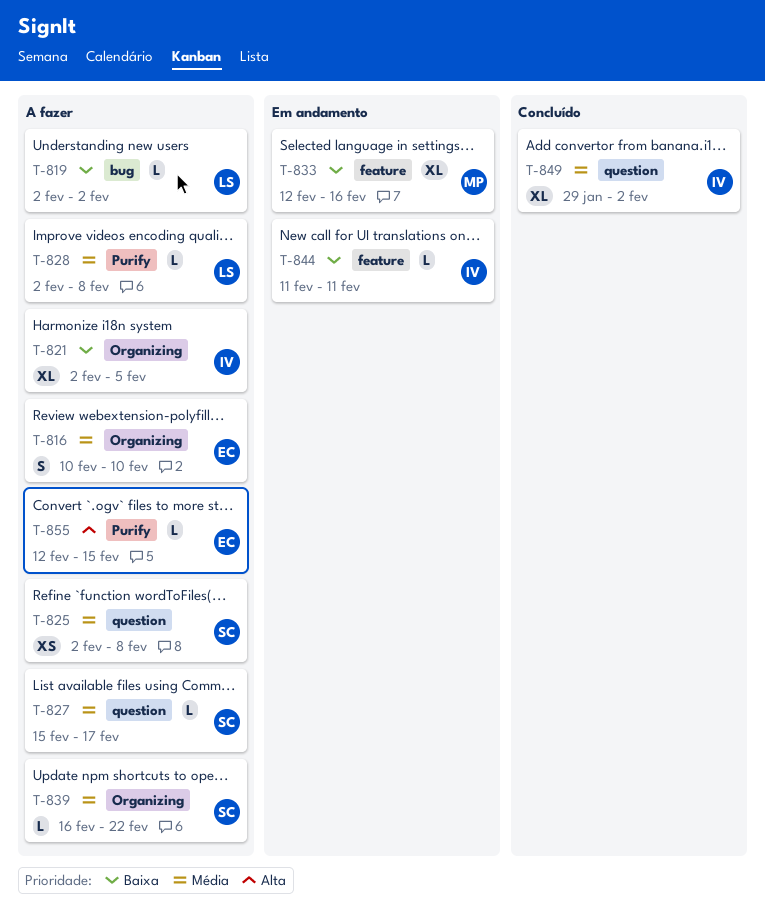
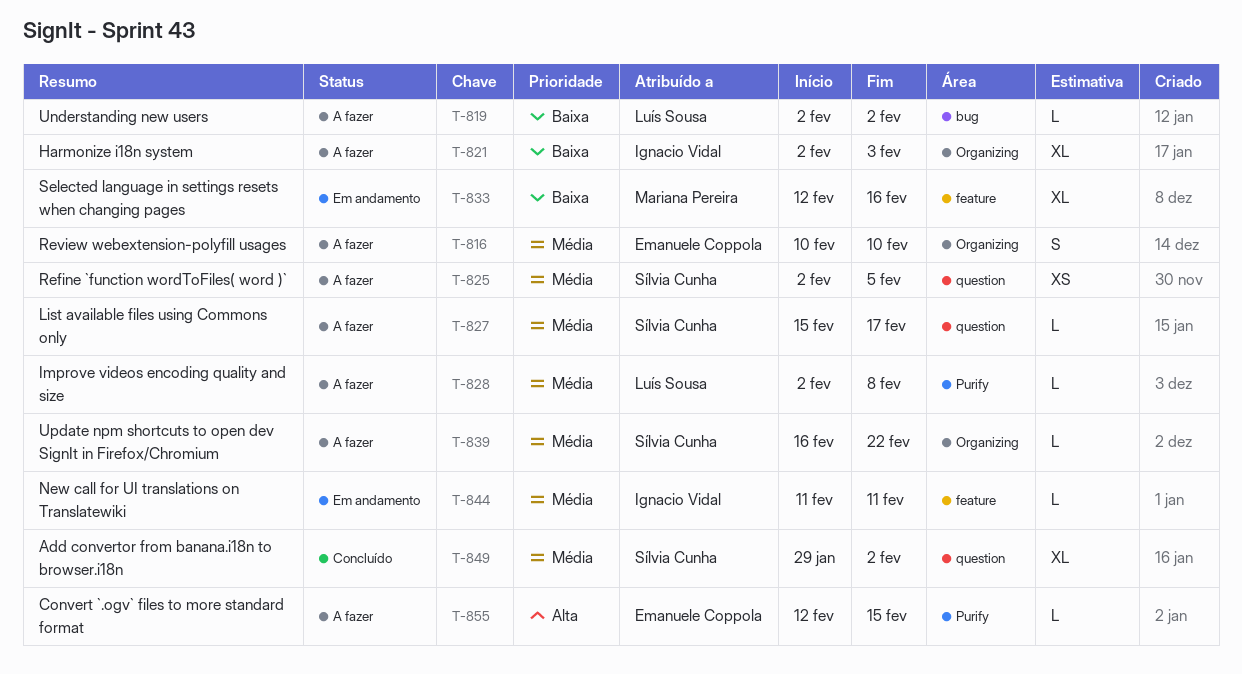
T-821, due: Feb 5 -> Feb 3
T-825, due: Feb 8 -> Feb 5
T-844, priority: Baixa -> Média
T-849, owner: Ignacio Vidal -> Sílvia Cunha

